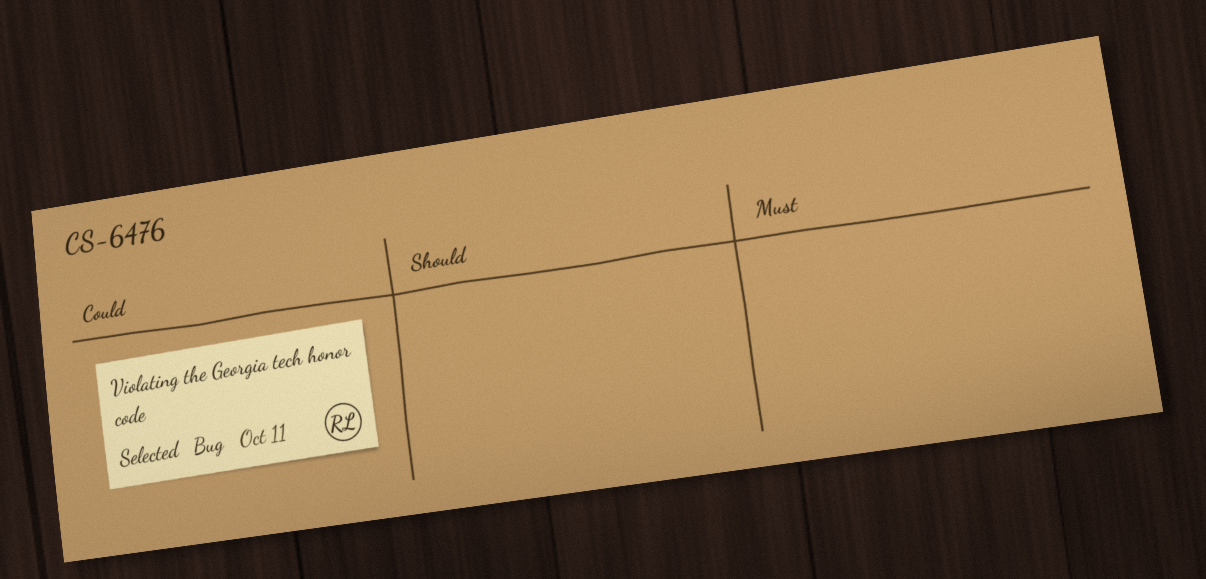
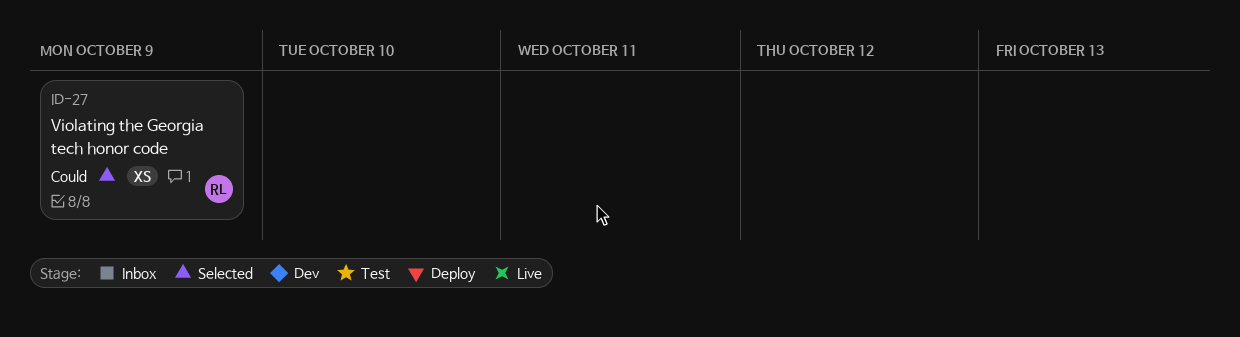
Violating the Georgia tech honor code, due: Oct 11 -> Oct 9

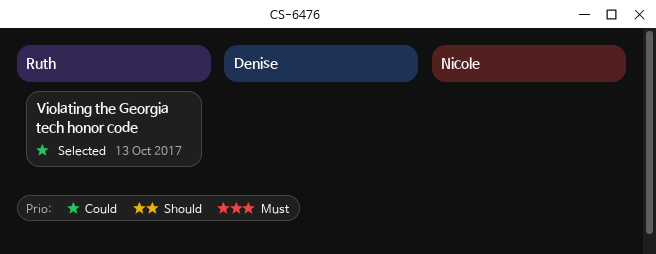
Violating the Georgia tech honor code, due: Oct 9 -> Oct 13

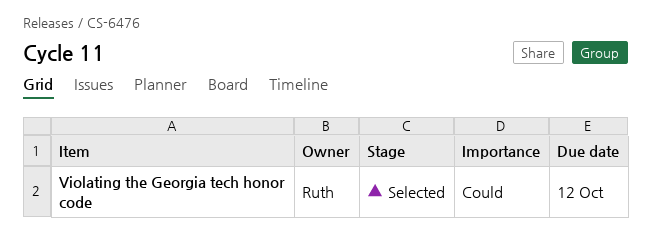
Violating the Georgia tech honor code, due: Oct 13 -> Oct 12

